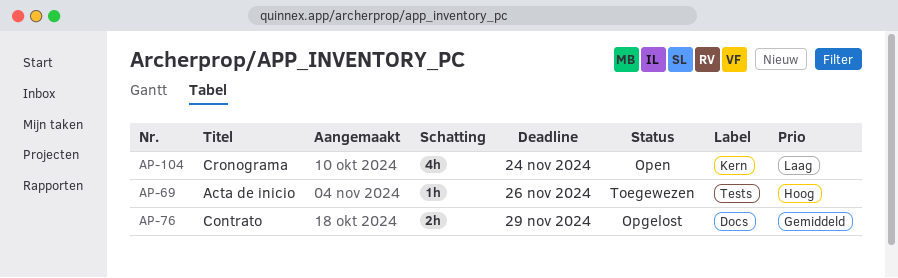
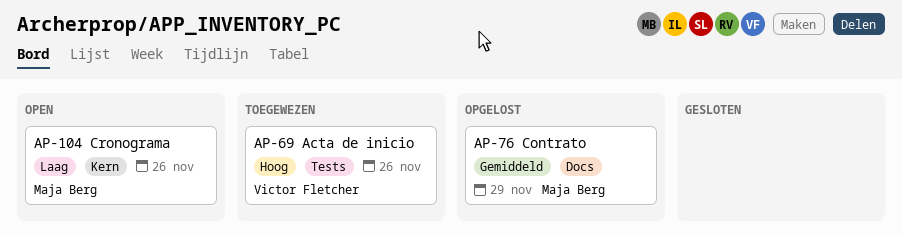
AP-104, due: Nov 24 -> Nov 26

